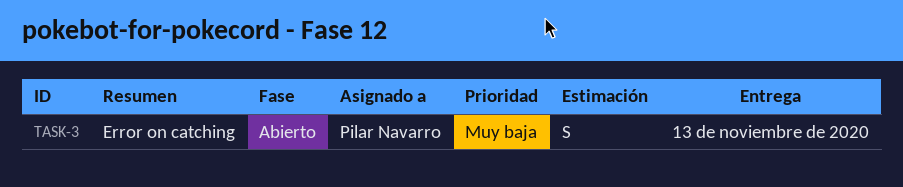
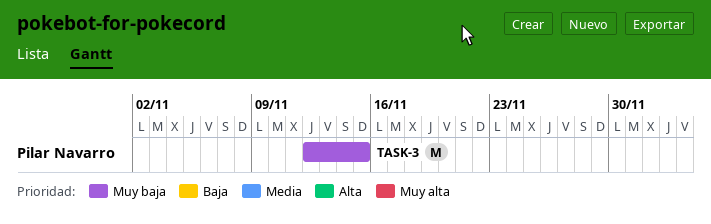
TASK-3, estimate: S -> M
TASK-3, due: Nov 13 -> Nov 15

